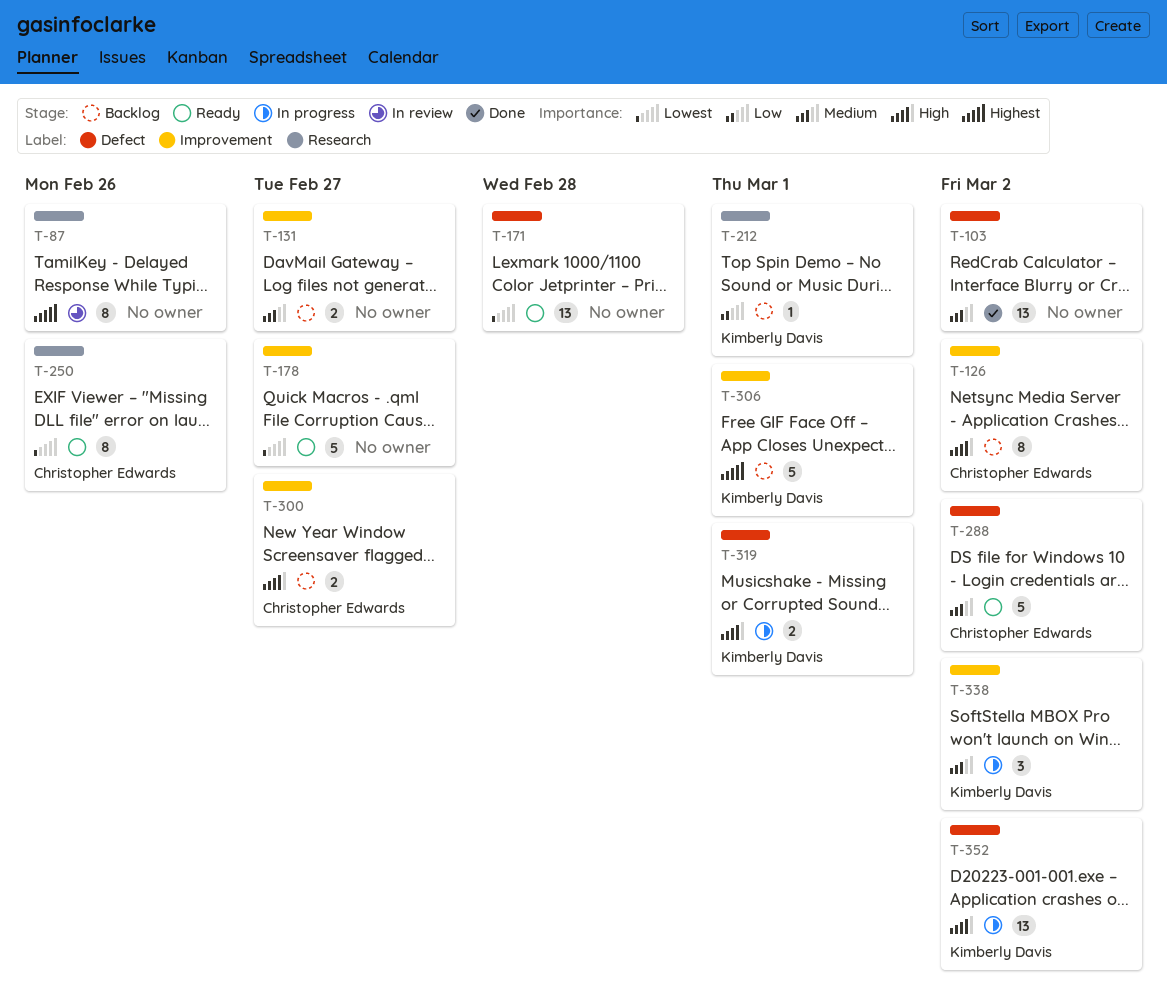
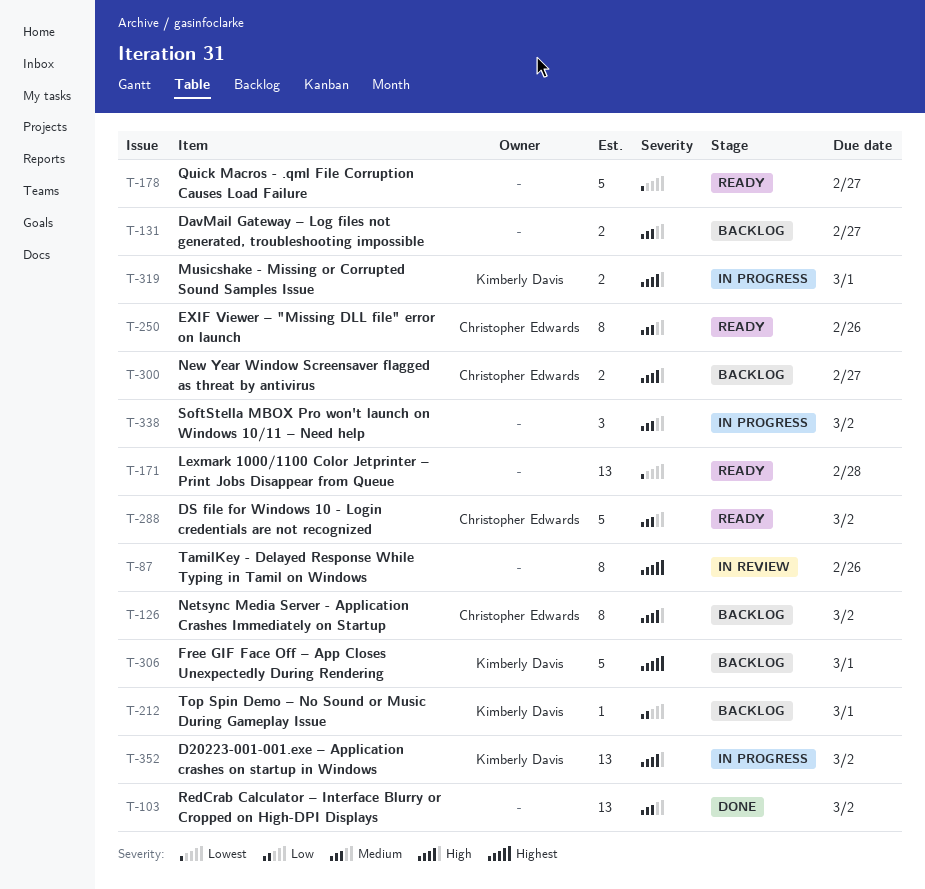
T-250, priority: Lowest -> Medium
T-338, owner: Kimberly Davis -> none

